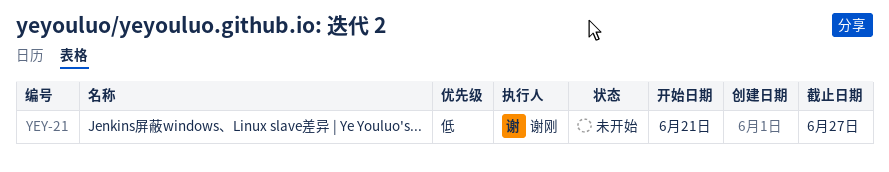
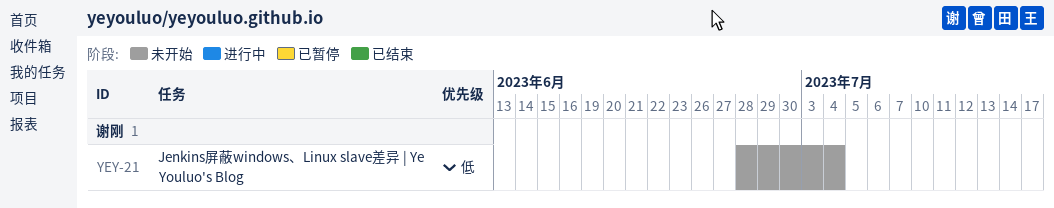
YEY-21, start: Jun 21 -> Jun 28
YEY-21, due: Jun 27 -> Jul 4

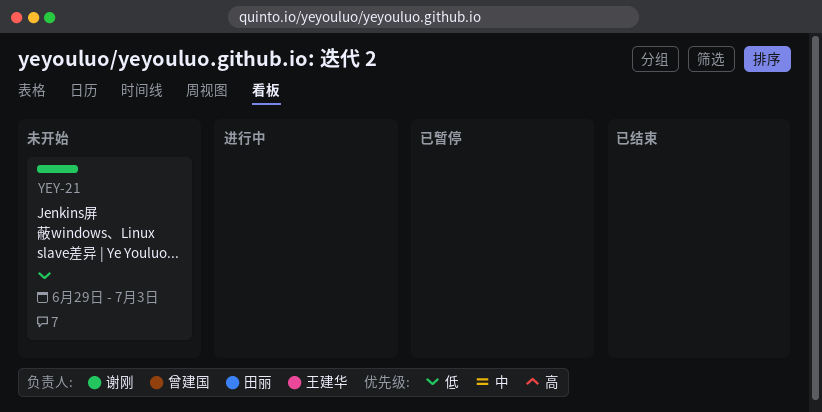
YEY-21, start: Jun 28 -> Jun 29
YEY-21, due: Jul 4 -> Jul 3

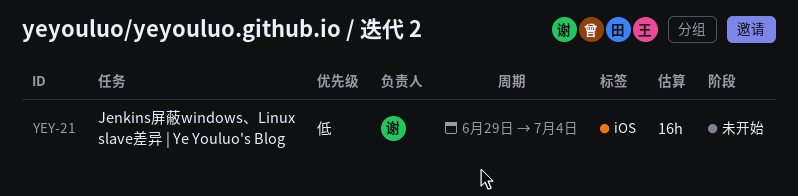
YEY-21, due: Jul 3 -> Jul 4

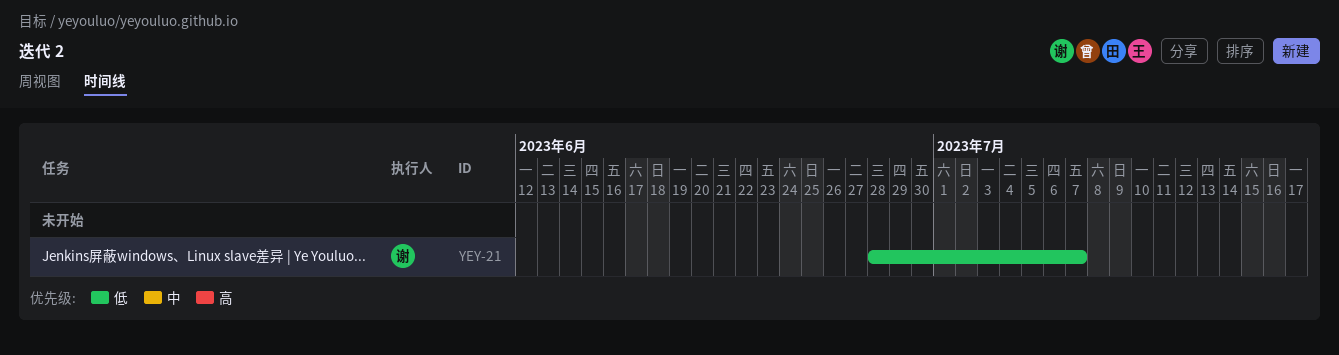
YEY-21, start: Jun 29 -> Jun 28
YEY-21, due: Jul 4 -> Jul 7

